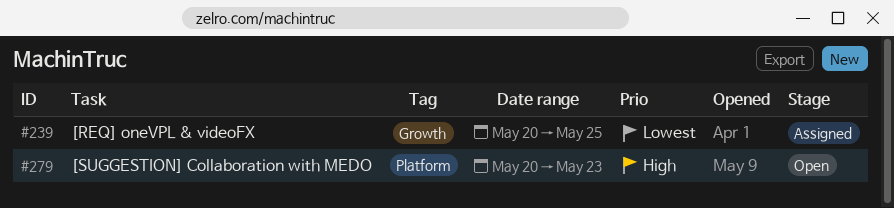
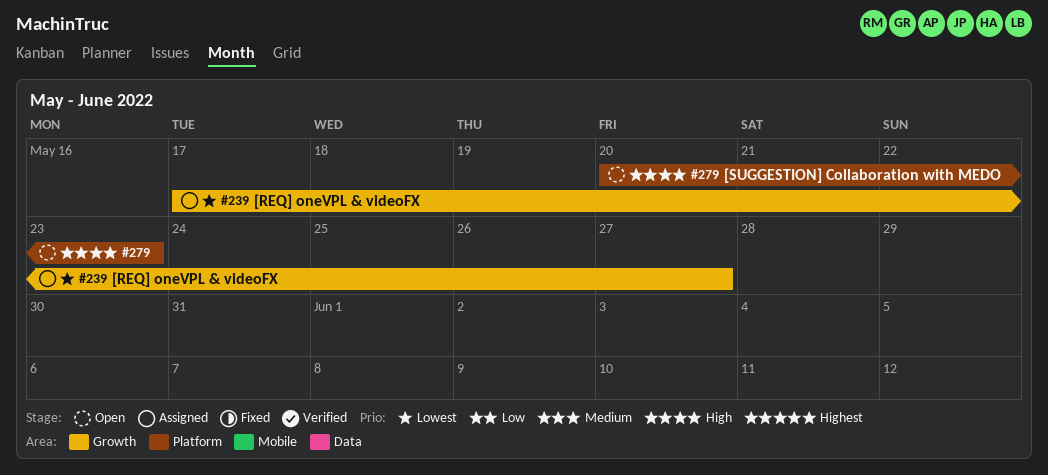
#239, start: May 20 -> May 17
#239, due: May 25 -> May 27

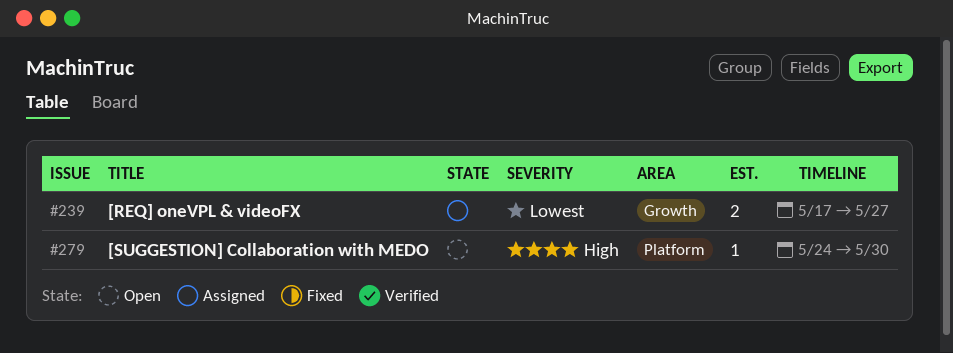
#279, start: May 20 -> May 24
#279, due: May 23 -> May 30

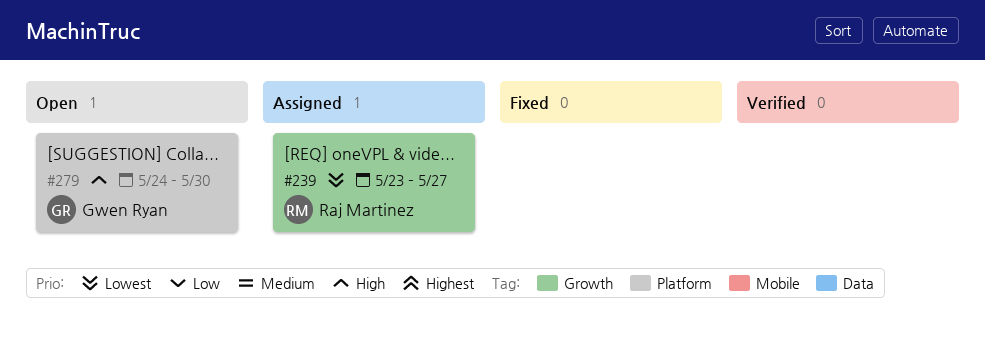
#239, start: May 17 -> May 23

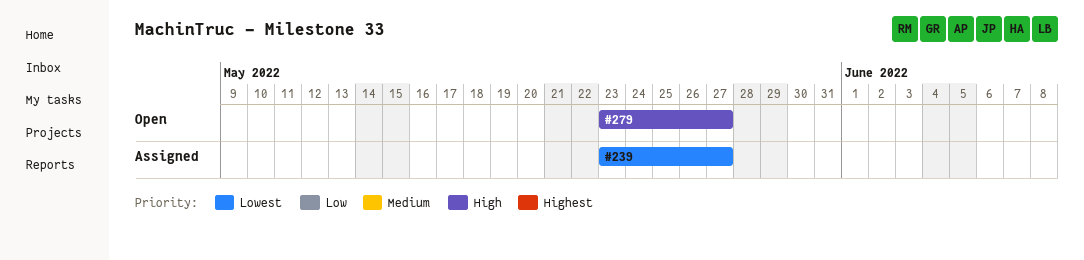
#279, start: May 24 -> May 23
#279, due: May 30 -> May 27

